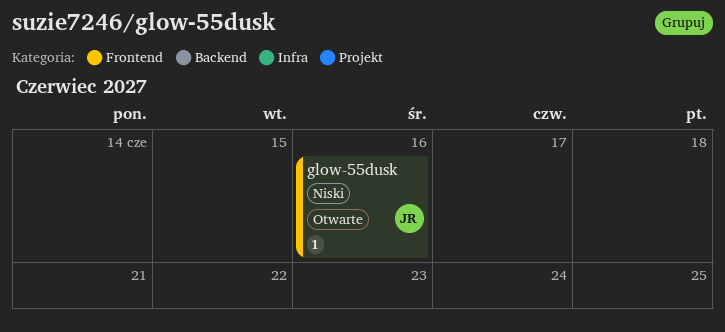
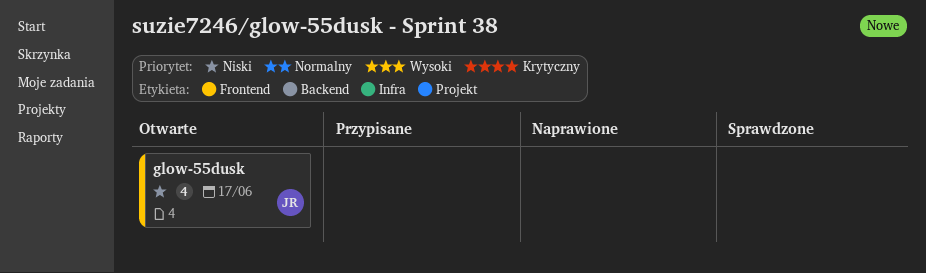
glow-55dusk, estimate: 1 -> 4
glow-55dusk, due: Jun 16 -> Jun 17

